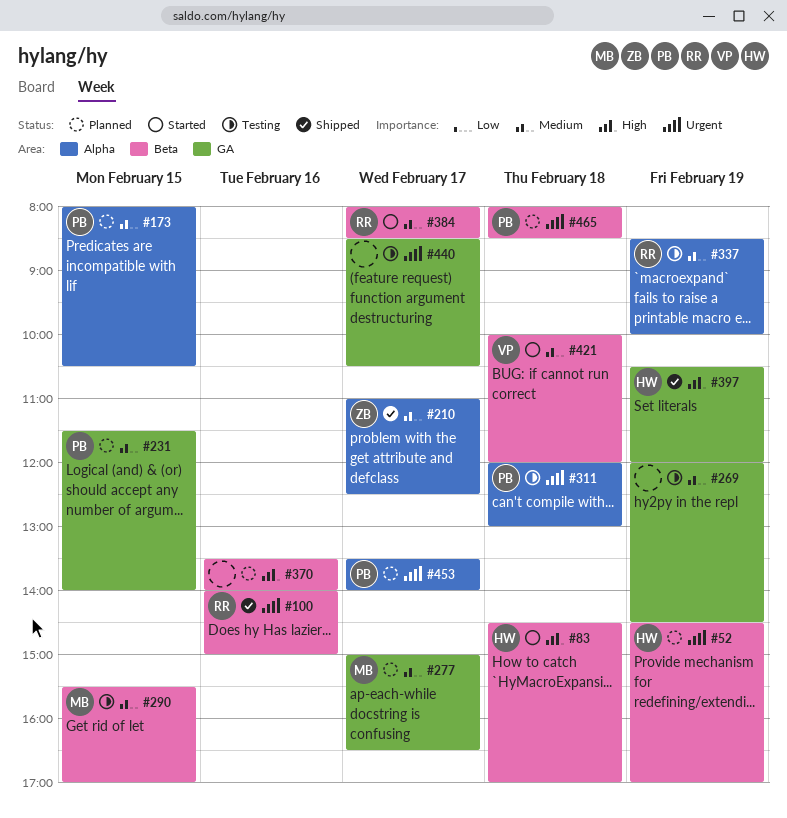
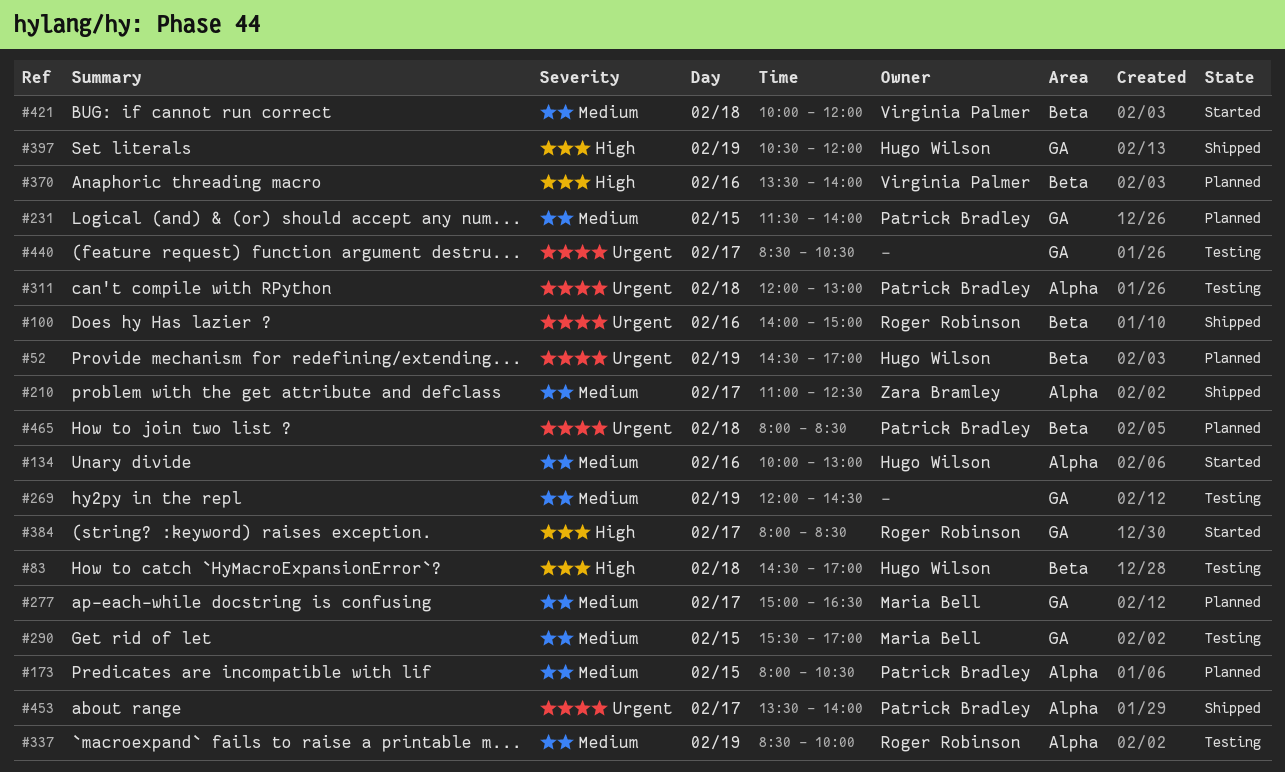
#83, status: Started -> Testing
#134: none -> present
#290, label: Beta -> GA
#370, owner: none -> Virginia Palmer
#384, priority: Medium -> High
#384, label: Beta -> GA
#453, status: Planned -> Shipped

